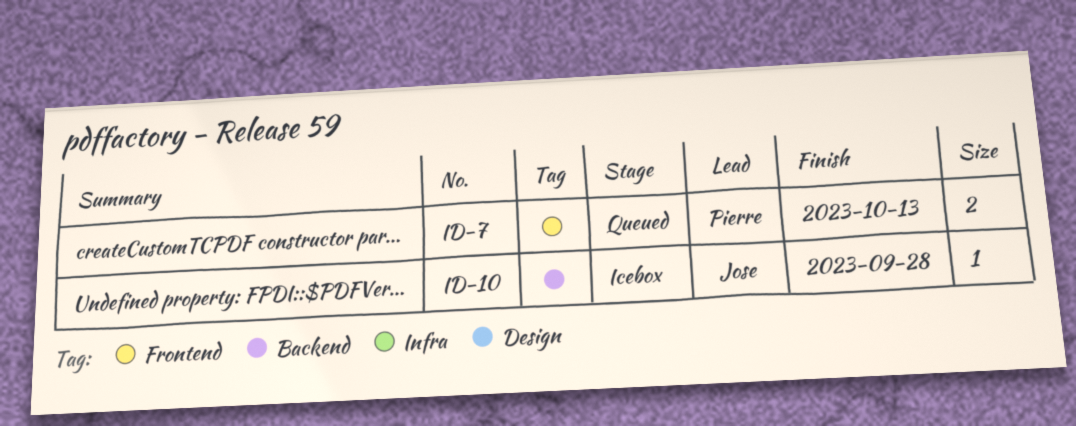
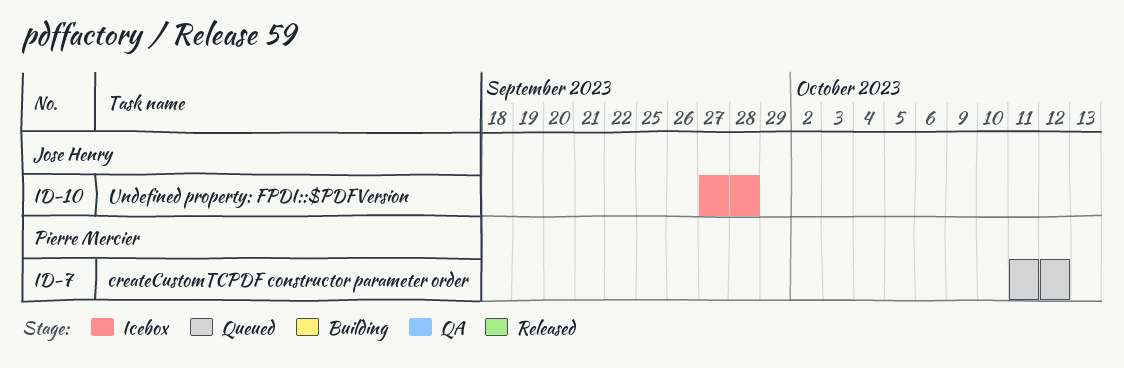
ID-7, due: Oct 13 -> Oct 12

